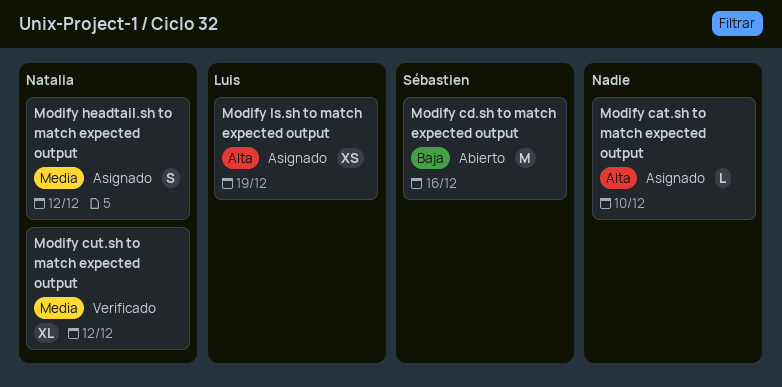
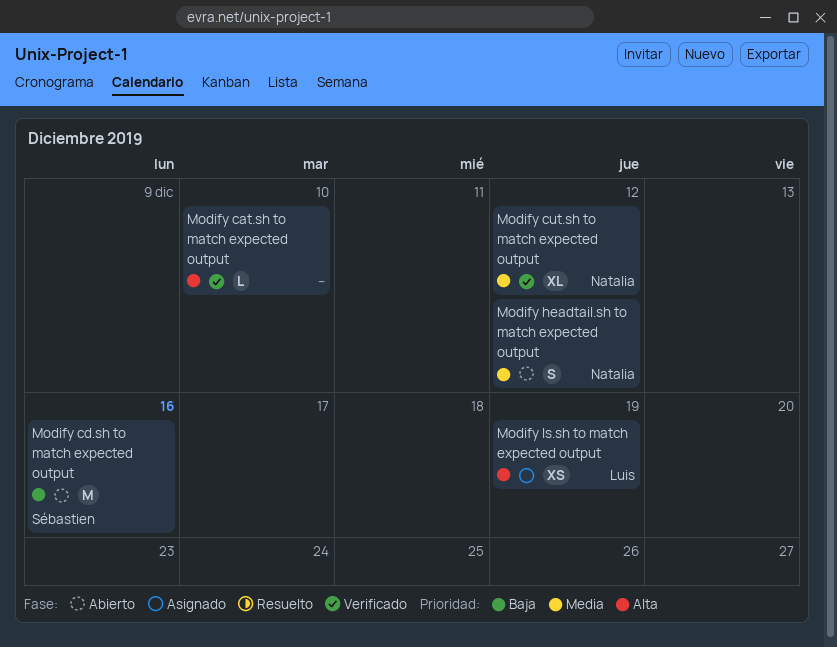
Modify cat.sh to match expected output, status: Asignado -> Verificado
Modify headtail.sh to match expected output, status: Asignado -> Abierto

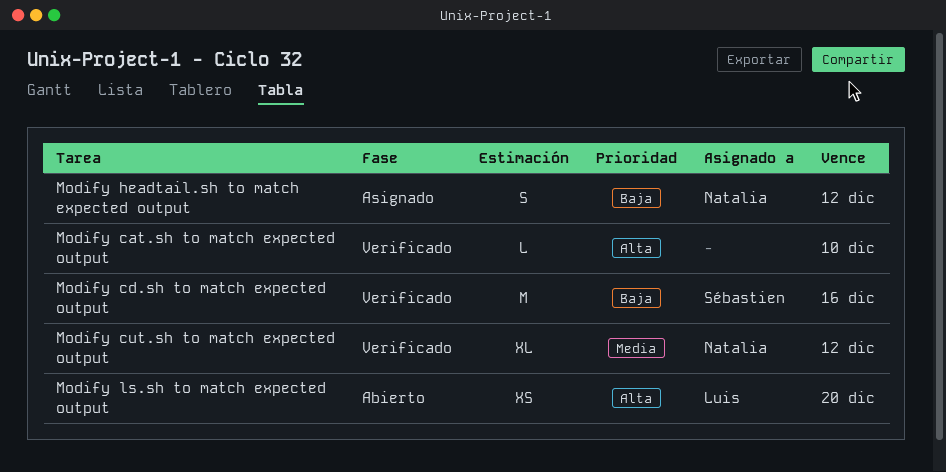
Modify cd.sh to match expected output, status: Abierto -> Verificado
Modify headtail.sh to match expected output, status: Abierto -> Asignado
Modify headtail.sh to match expected output, priority: Media -> Baja
Modify ls.sh to match expected output, status: Asignado -> Abierto
Modify ls.sh to match expected output, due: Dec 19 -> Dec 20

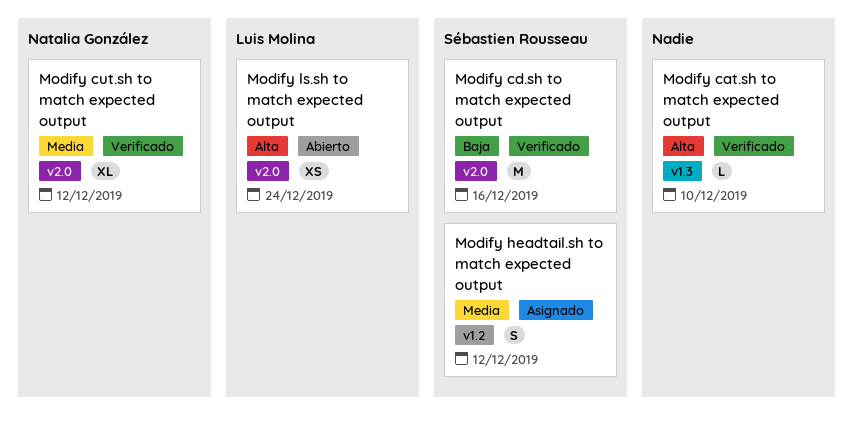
Modify headtail.sh to match expected output, owner: Natalia González -> Sébastien Rousseau
Modify headtail.sh to match expected output, priority: Baja -> Media
Modify ls.sh to match expected output, due: Dec 20 -> Dec 24

